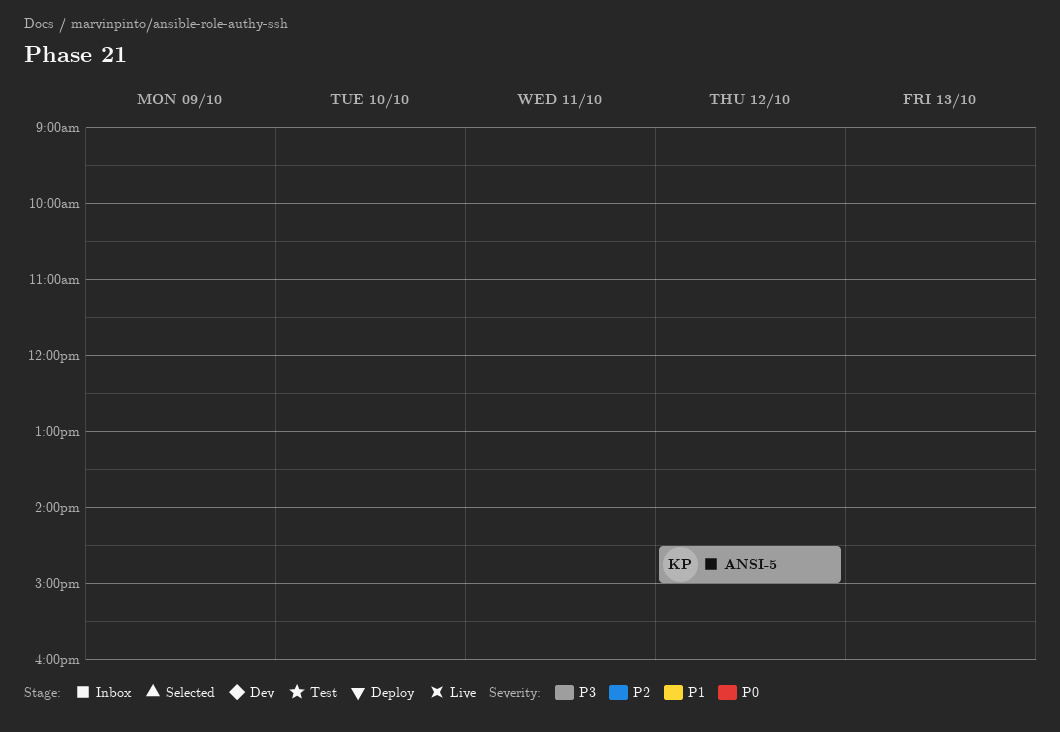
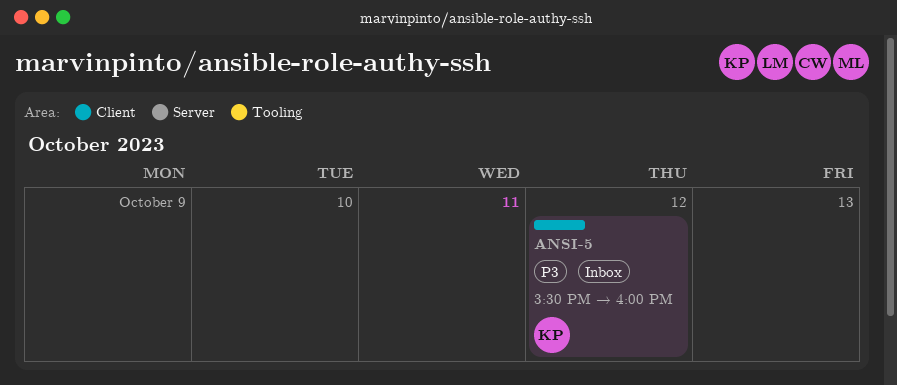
ANSI-5, begins: 14:30 -> 15:30
ANSI-5, ends: 15:00 -> 16:00

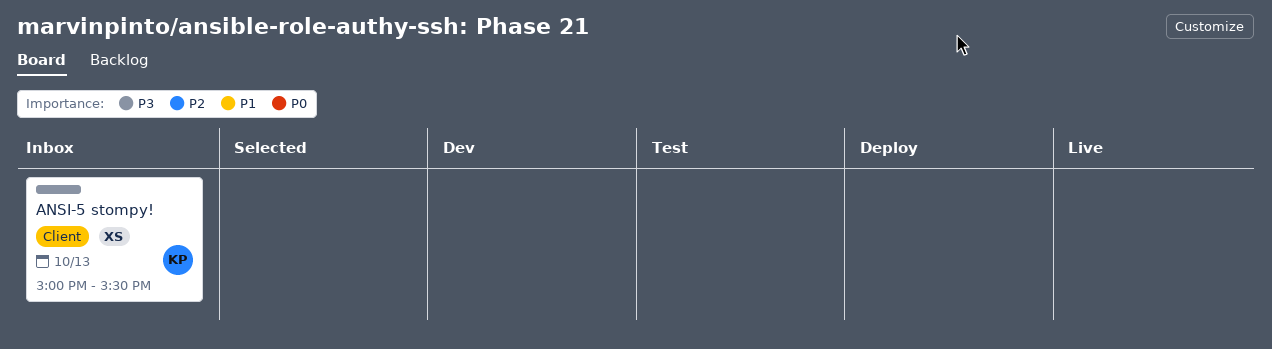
ANSI-5, day: Oct 12 -> Oct 13
ANSI-5, begins: 15:30 -> 15:00
ANSI-5, ends: 16:00 -> 15:30

